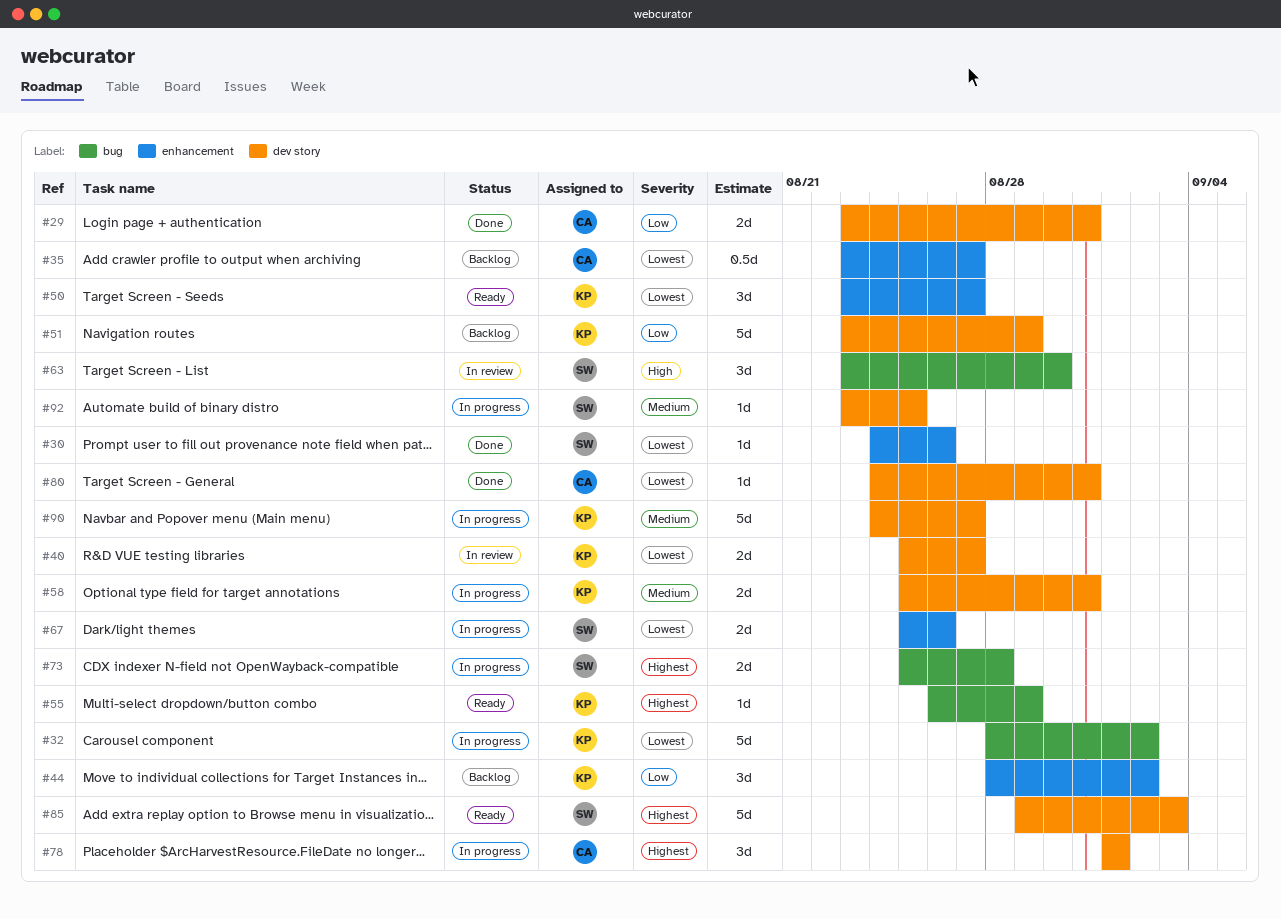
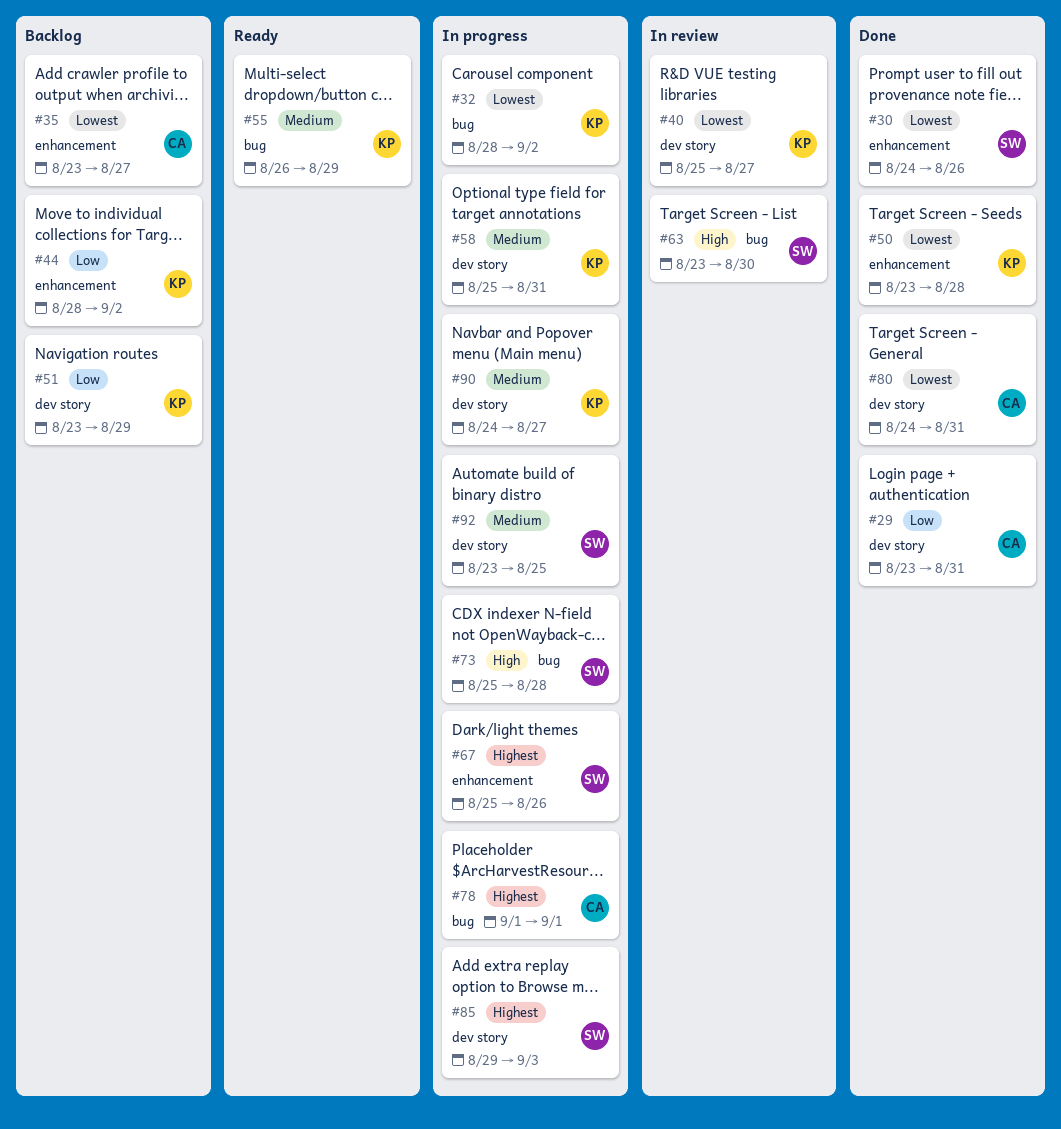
#50, status: Ready -> Done
#50, due: Aug 27 -> Aug 28
#55, priority: Highest -> Medium
#67, priority: Lowest -> Highest
#73, priority: Highest -> High
#78, label: dev story -> bug
#85, status: Ready -> In progress

